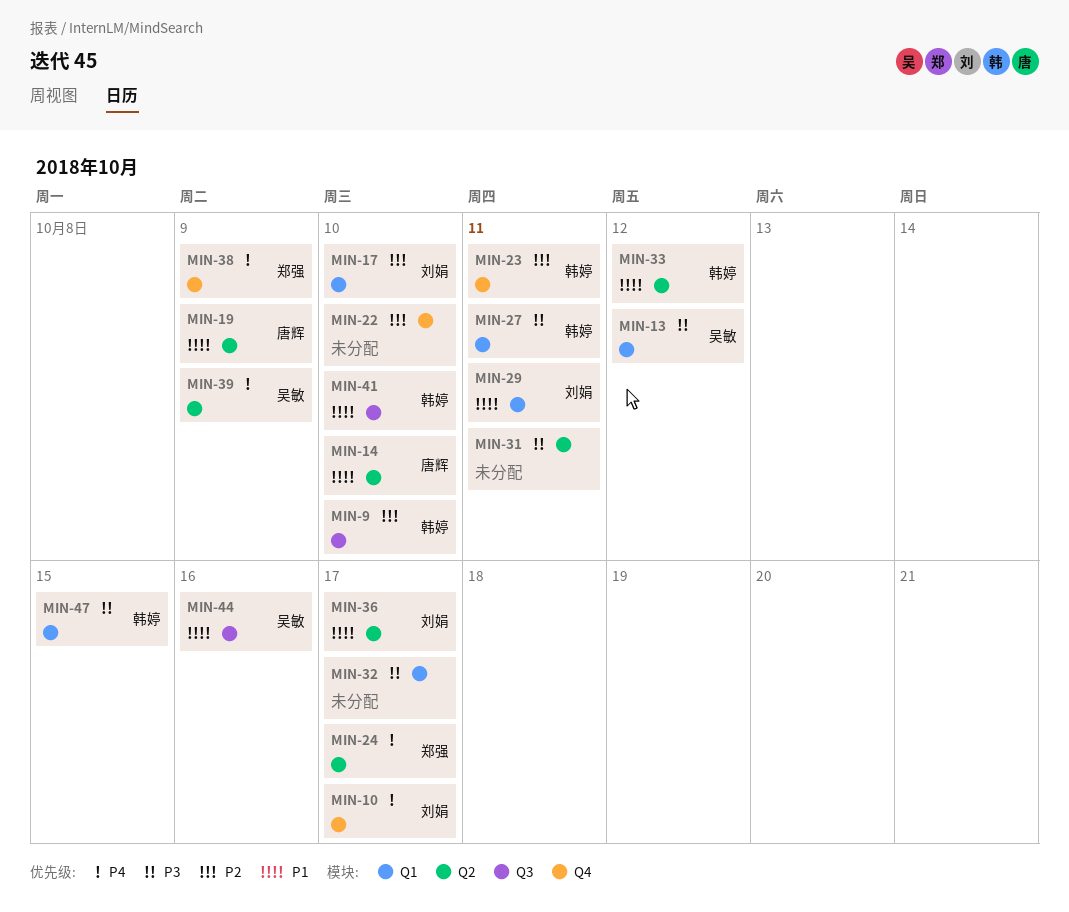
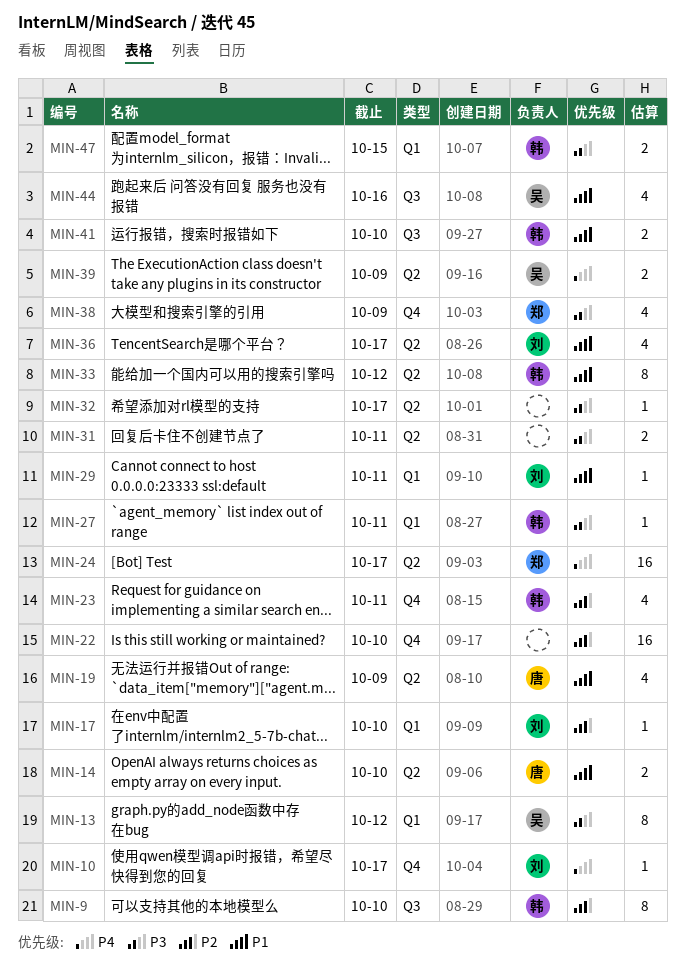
MIN-32, label: Q1 -> Q2
MIN-38, priority: P4 -> P3

